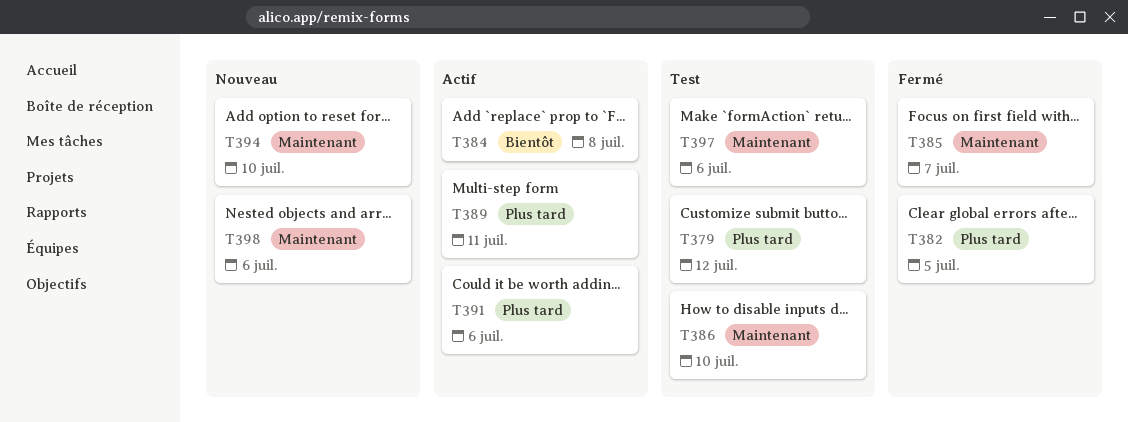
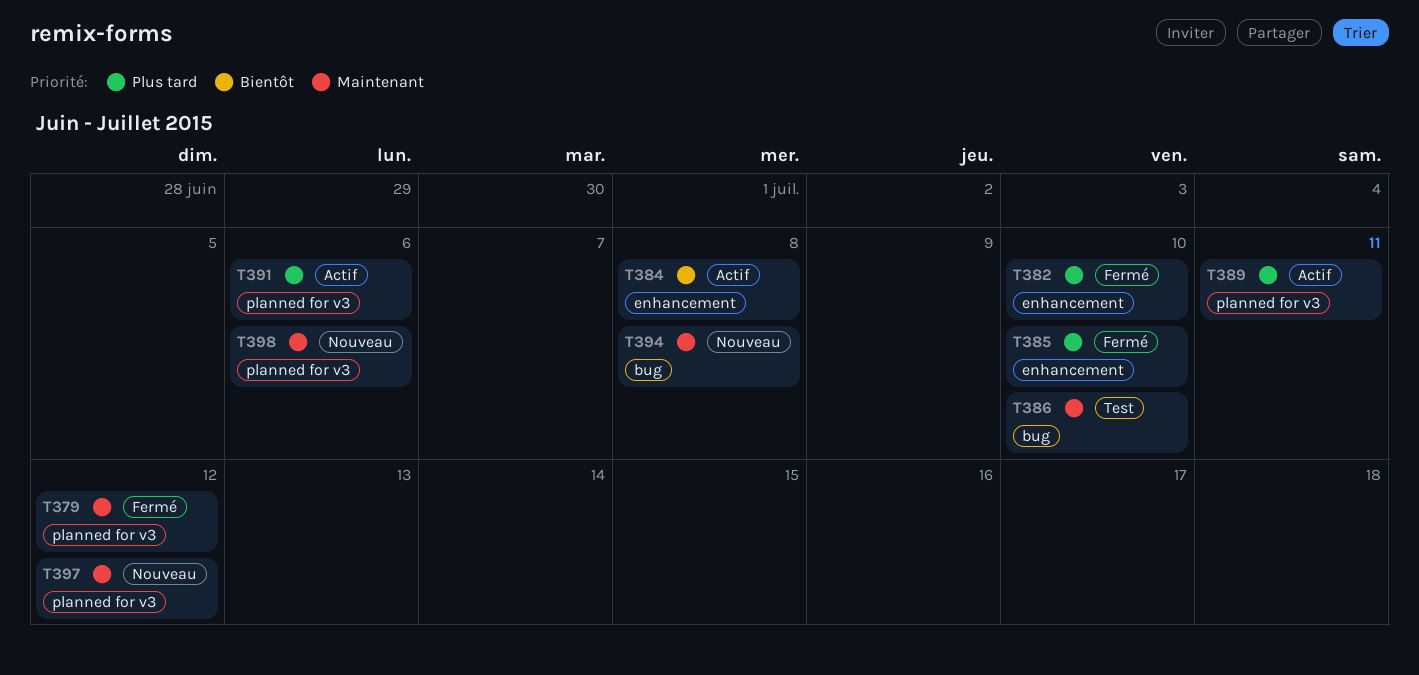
T379, status: Test -> Fermé
T379, priority: Plus tard -> Maintenant
T382, due: Jul 5 -> Jul 10
T385, priority: Maintenant -> Plus tard
T385, due: Jul 7 -> Jul 10
T394, due: Jul 10 -> Jul 8
T397, status: Test -> Nouveau
T397, due: Jul 6 -> Jul 12

